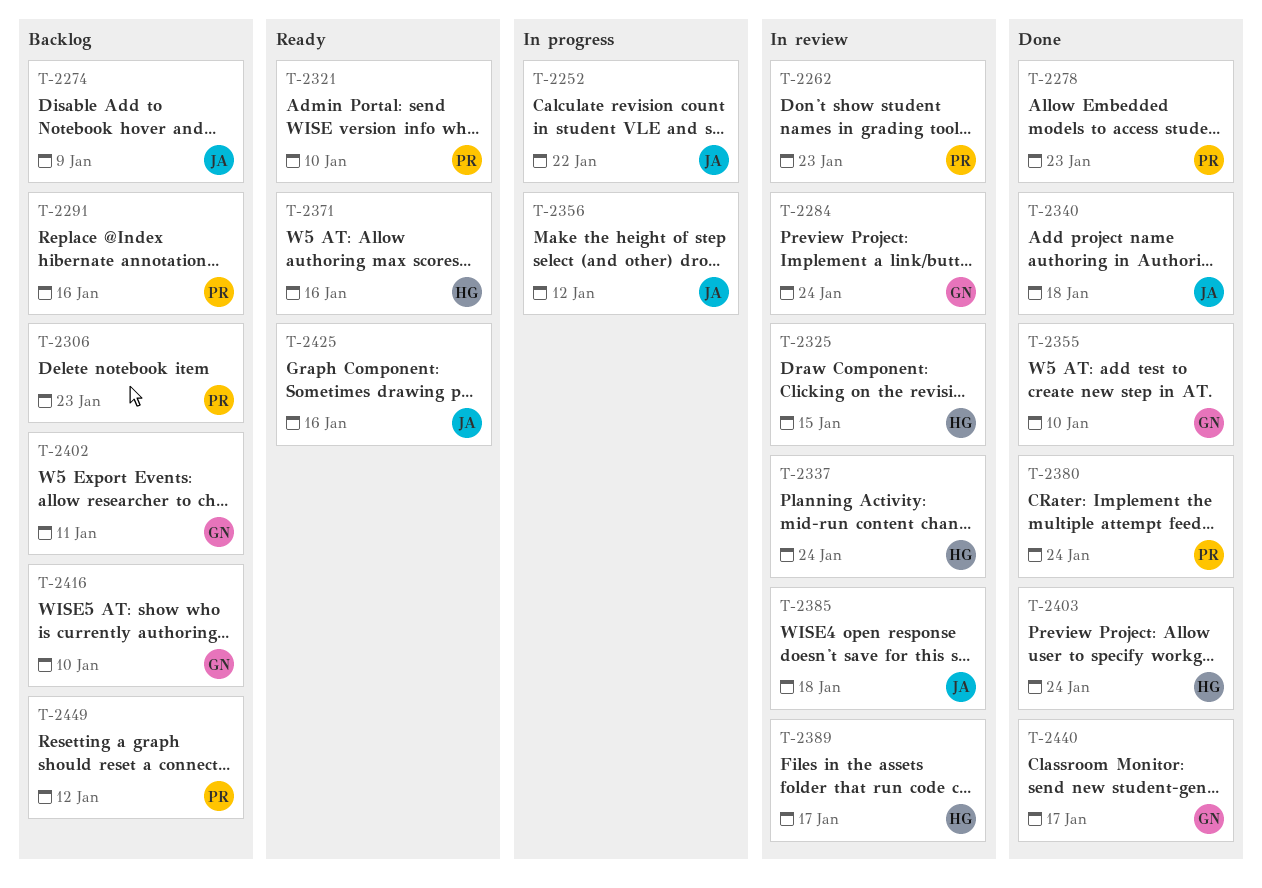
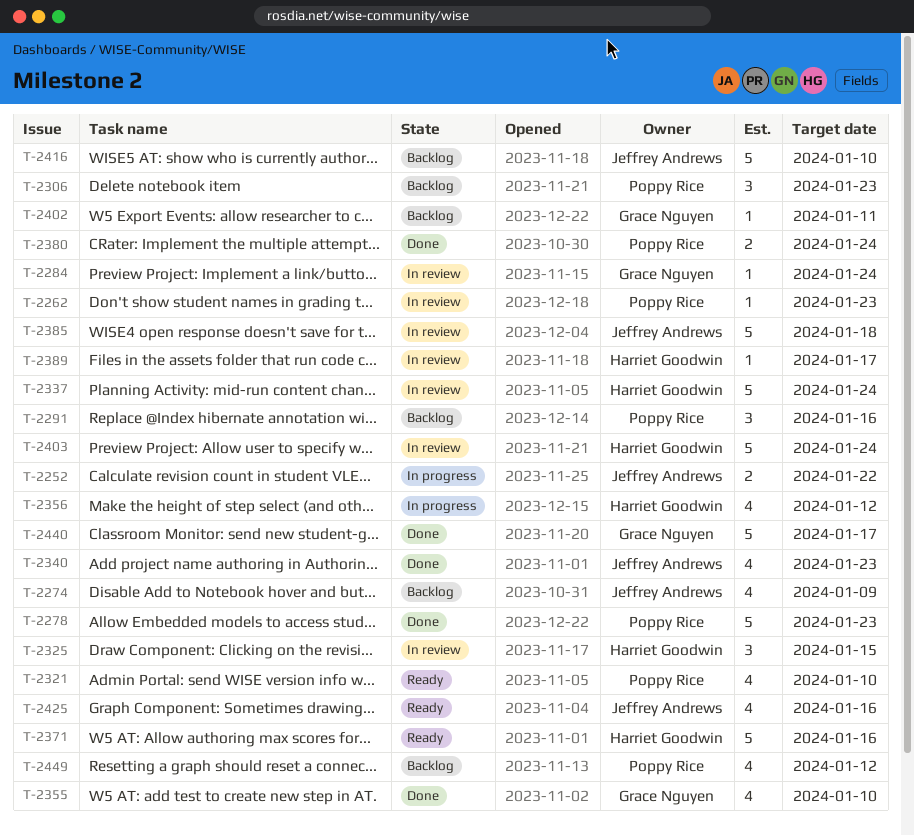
T-2340, due: Jan 18 -> Jan 23
T-2356, owner: Jeffrey Andrews -> Harriet Goodwin
T-2403, status: Done -> In review
T-2416, owner: Grace Nguyen -> Jeffrey Andrews

